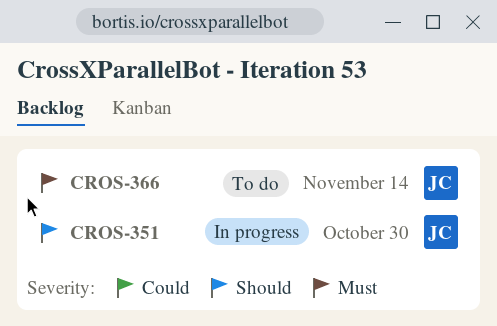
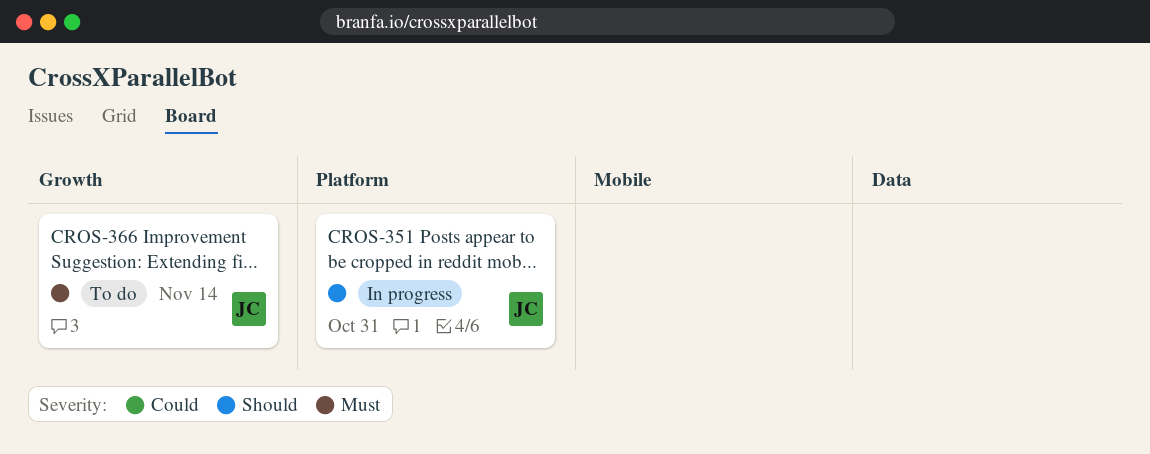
CROS-351, due: Oct 30 -> Oct 31

